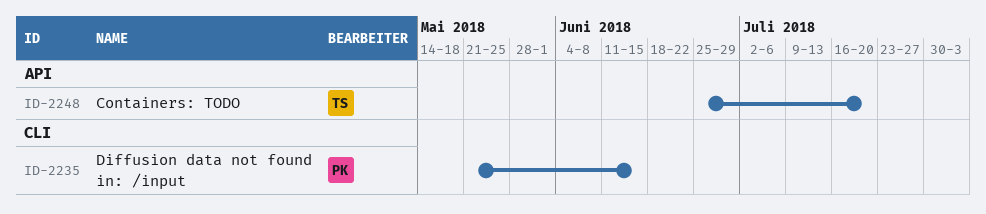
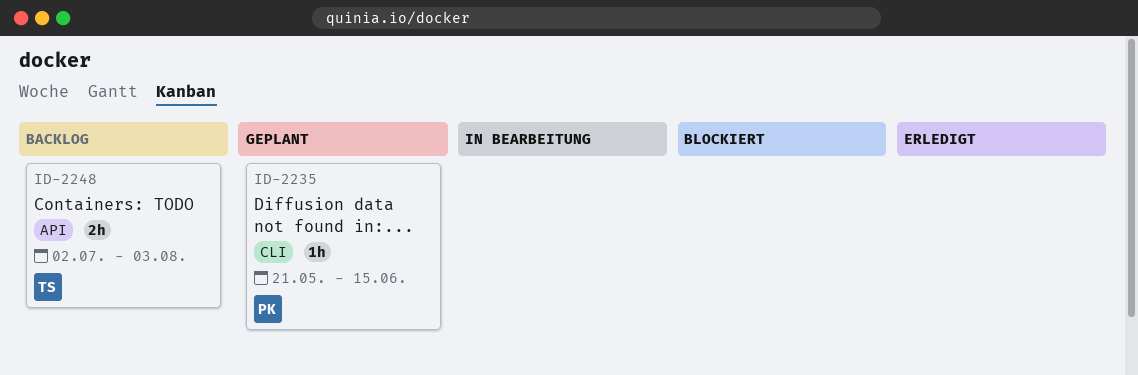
ID-2248, start: Jun 25 -> Jul 2
ID-2248, due: Jul 20 -> Aug 3

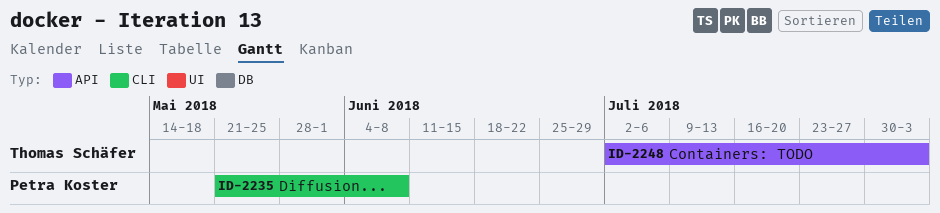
ID-2235, due: Jun 15 -> Jun 8

